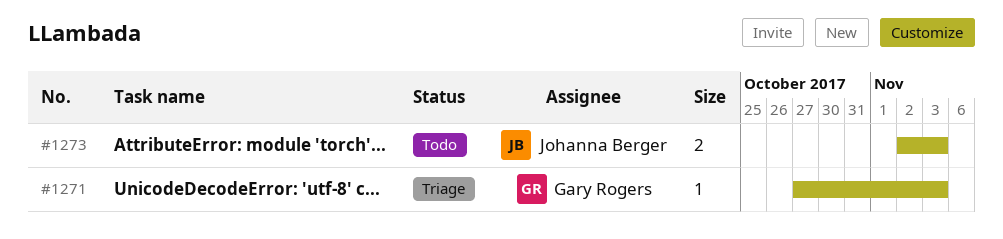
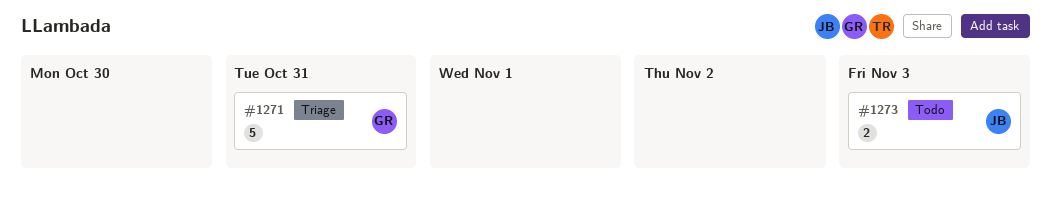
#1271, estimate: 1 -> 5
#1271, due: Nov 3 -> Oct 31

